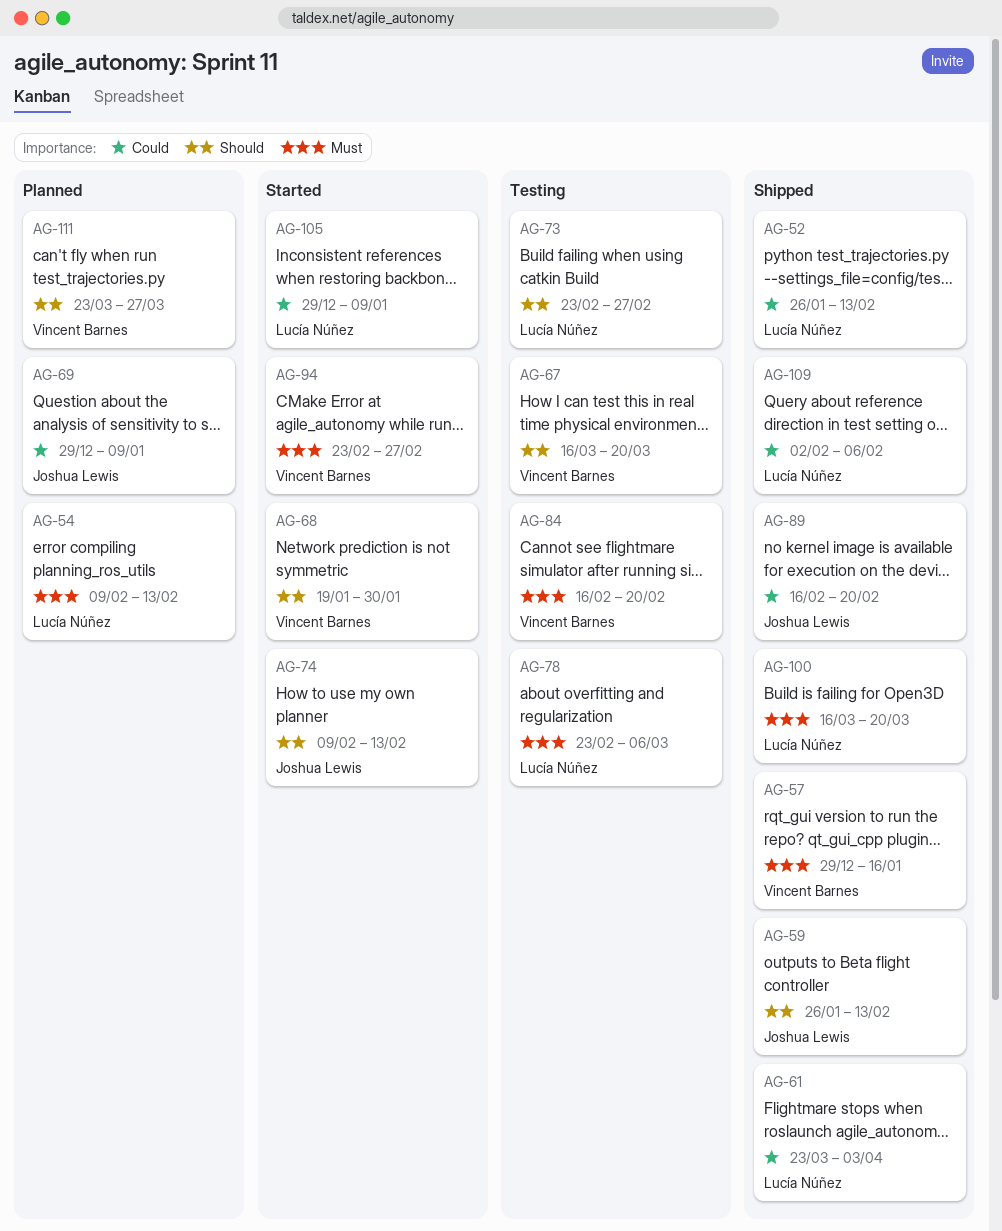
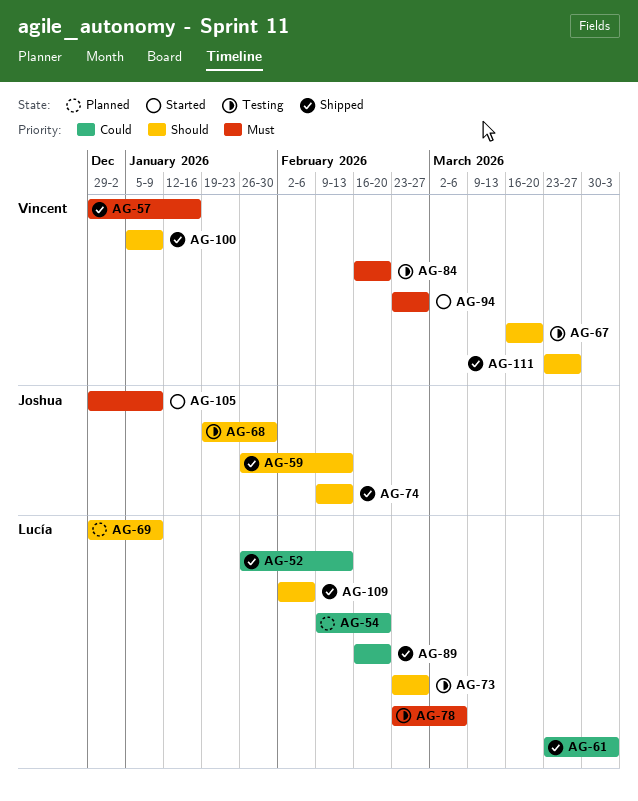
AG-54, priority: Must -> Could
AG-54, due: Feb 13 -> Feb 20
AG-68, status: Started -> Testing
AG-68, owner: Vincent Barnes -> Joshua Lewis
AG-69, owner: Joshua Lewis -> Lucía Núñez
AG-69, priority: Could -> Should
AG-74, status: Started -> Shipped
AG-89, owner: Joshua Lewis -> Lucía Núñez
AG-100, owner: Lucía Núñez -> Vincent Barnes
AG-100, priority: Must -> Should
AG-100, start: Mar 16 -> Jan 5
AG-100, due: Mar 20 -> Jan 9
AG-105, owner: Lucía Núñez -> Joshua Lewis
AG-105, priority: Could -> Must
AG-109, priority: Could -> Should
AG-111, status: Planned -> Shipped

